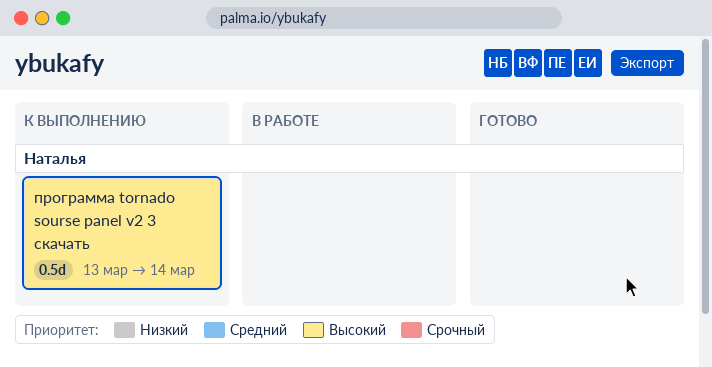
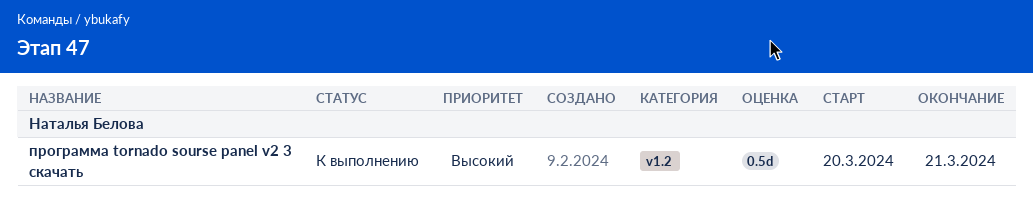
программа tornado sourse panel v2 3 скачать, start: Mar 13 -> Mar 20
программа tornado sourse panel v2 3 скачать, due: Mar 14 -> Mar 21

